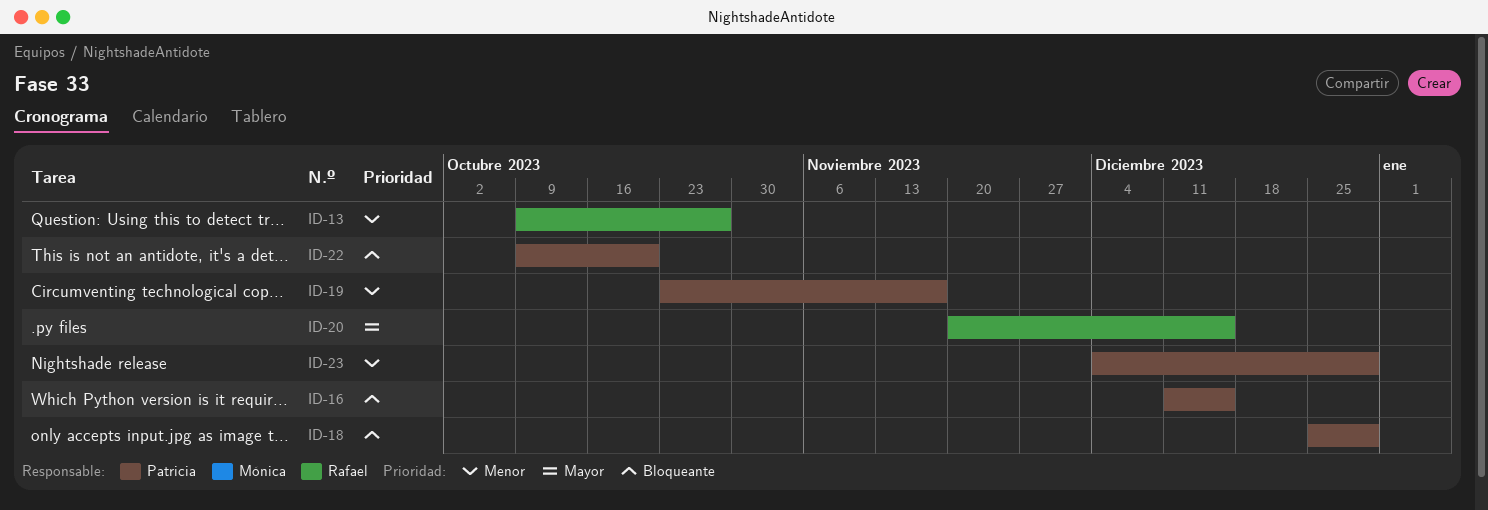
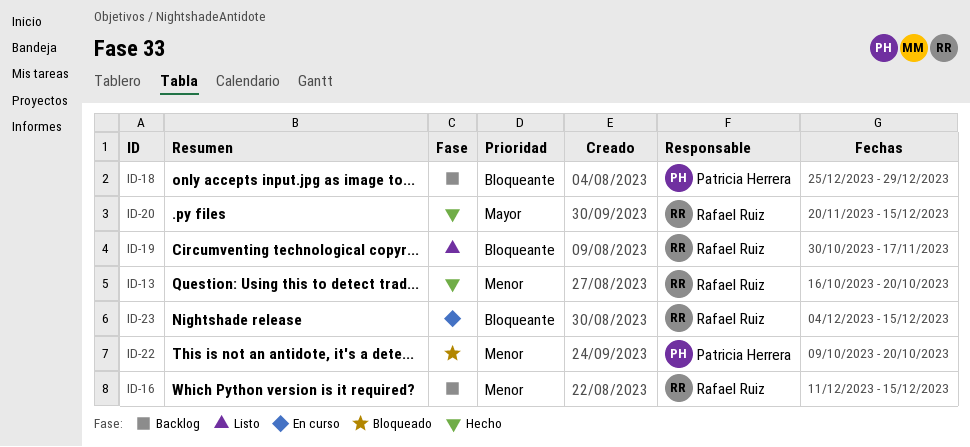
ID-13, start: Oct 9 -> Oct 16
ID-13, due: Oct 27 -> Oct 20
ID-16, owner: Patricia Herrera -> Rafael Ruiz
ID-16, priority: Bloqueante -> Menor
ID-19, owner: Patricia Herrera -> Rafael Ruiz
ID-19, priority: Menor -> Bloqueante
ID-19, start: Oct 23 -> Oct 30
ID-22, priority: Bloqueante -> Menor
ID-23, owner: Patricia Herrera -> Rafael Ruiz
ID-23, priority: Menor -> Bloqueante
ID-23, due: Dec 29 -> Dec 15

